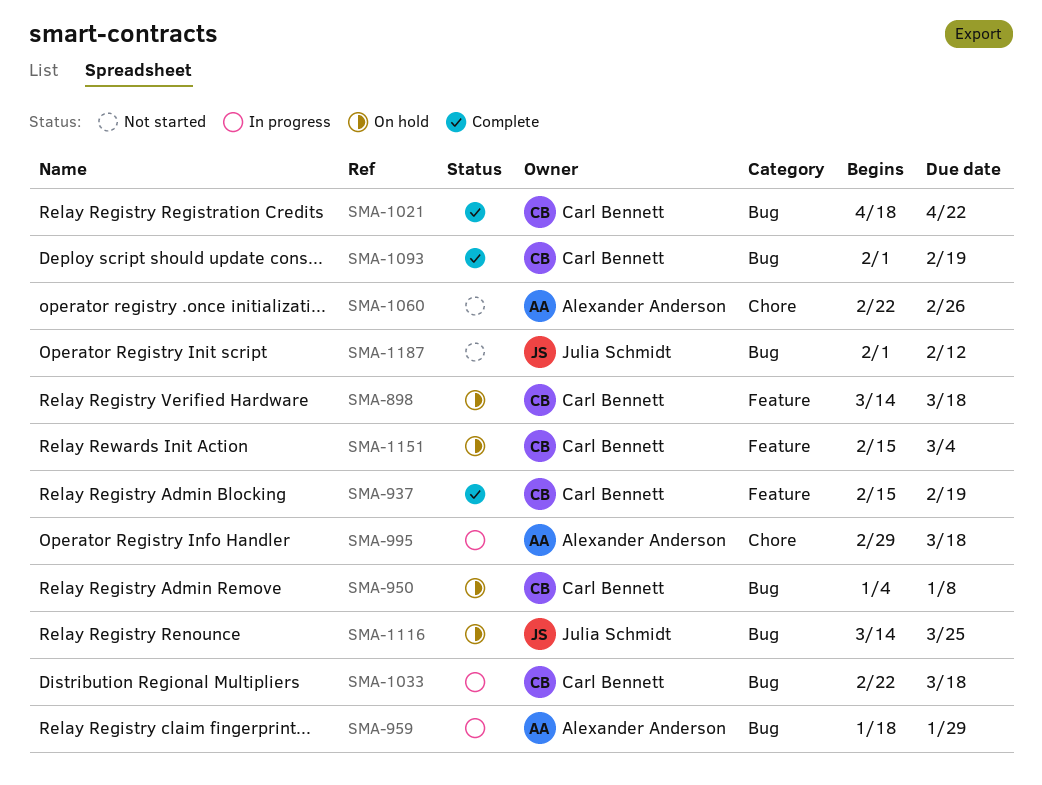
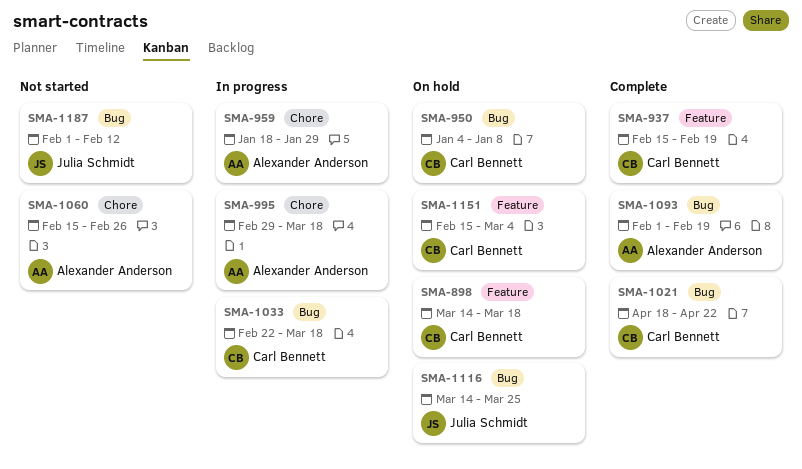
SMA-959, label: Bug -> Chore
SMA-1060, start: Feb 22 -> Feb 15
SMA-1093, owner: Carl Bennett -> Alexander Anderson

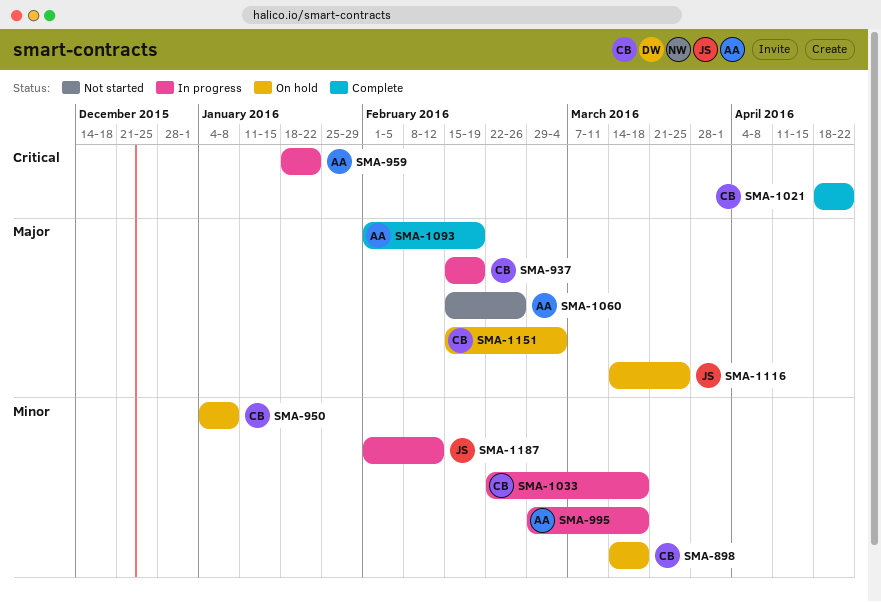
SMA-937, status: Complete -> In progress
SMA-959, due: Jan 29 -> Jan 22
SMA-1187, status: Not started -> In progress

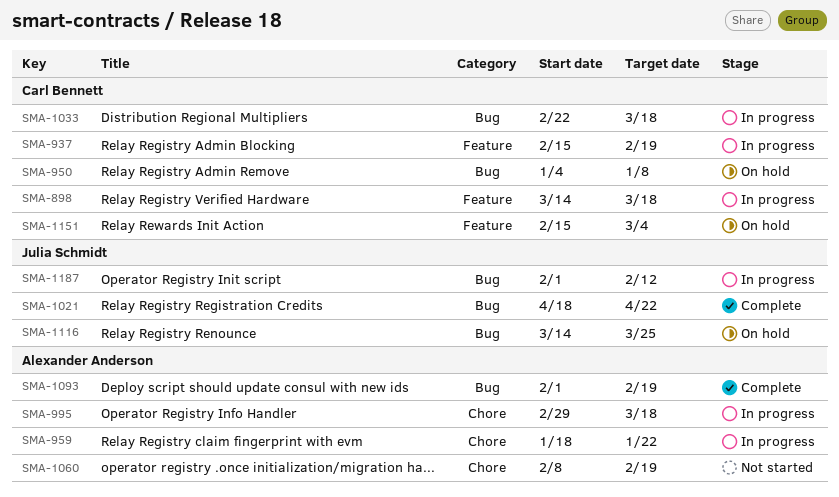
SMA-898, status: On hold -> In progress
SMA-1021, owner: Carl Bennett -> Julia Schmidt
SMA-1060, start: Feb 15 -> Feb 8
SMA-1060, due: Feb 26 -> Feb 19

